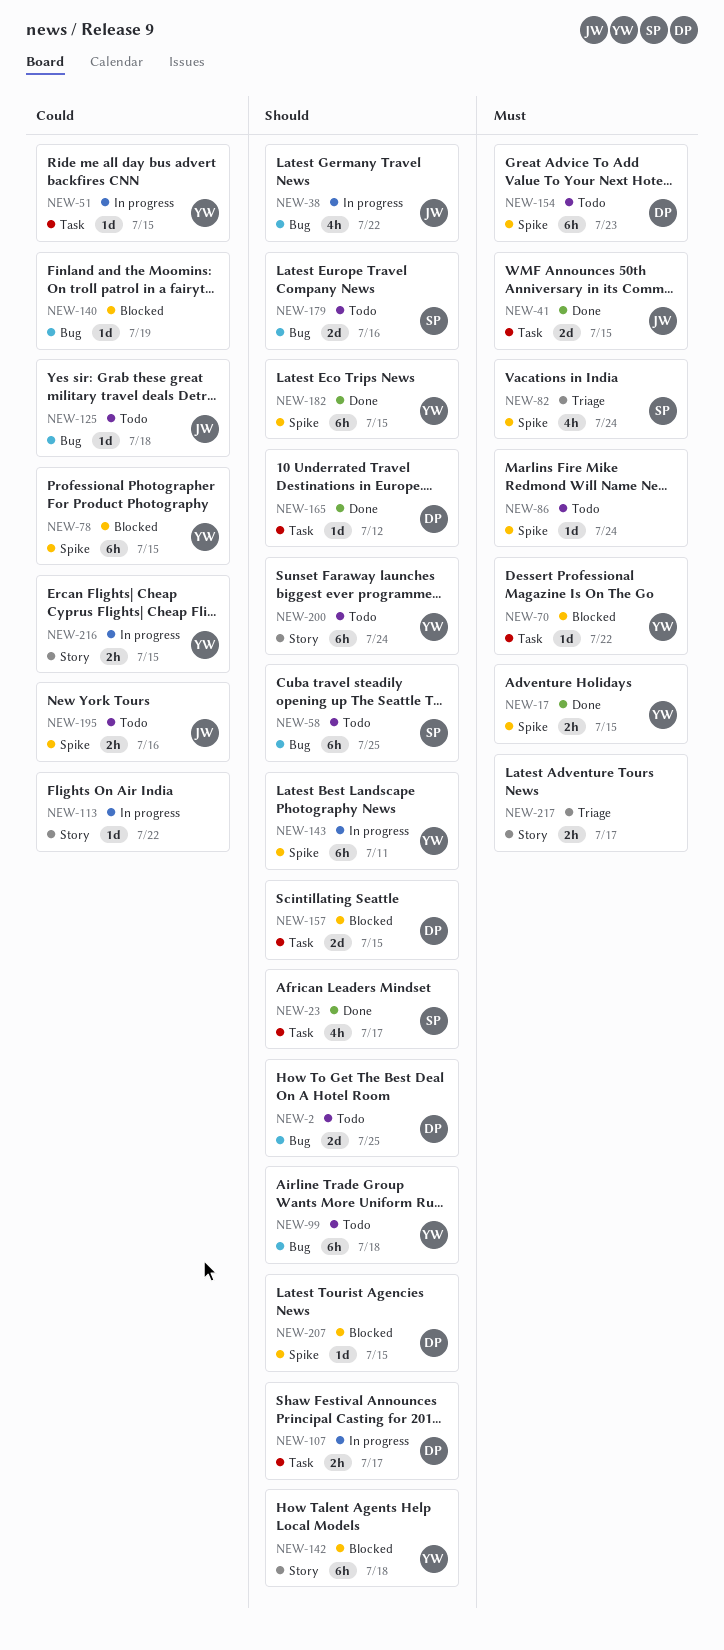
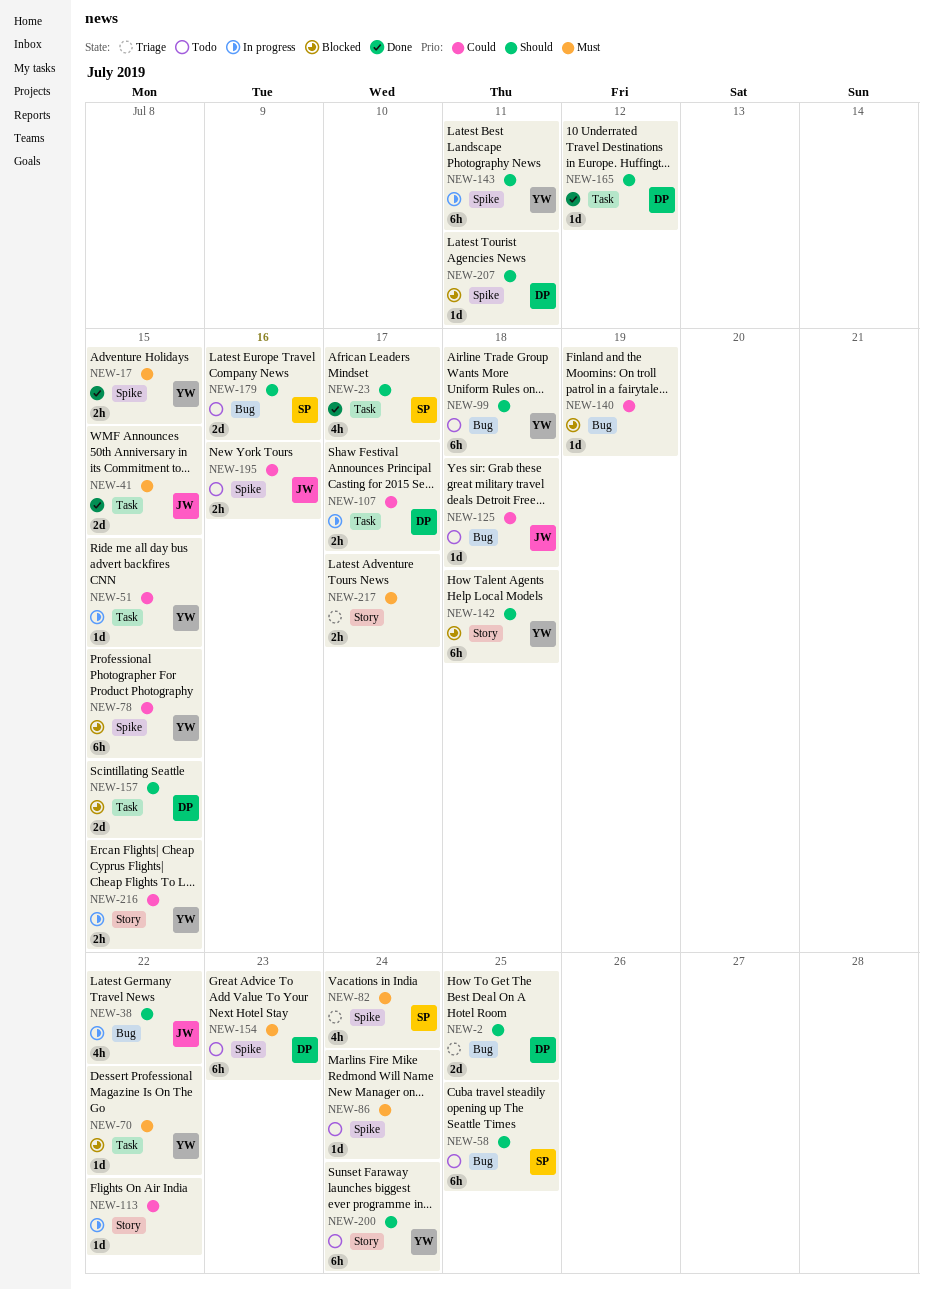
NEW-2, status: Todo -> Triage
NEW-107, priority: Should -> Could
NEW-182: present -> none
NEW-207, due: Jul 15 -> Jul 11

